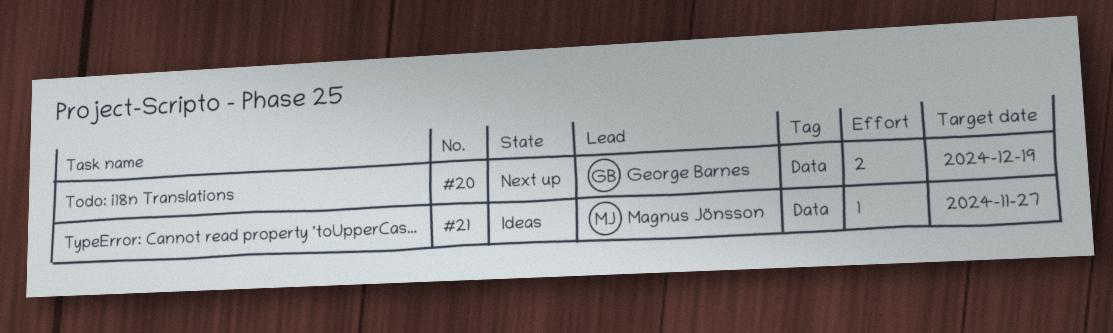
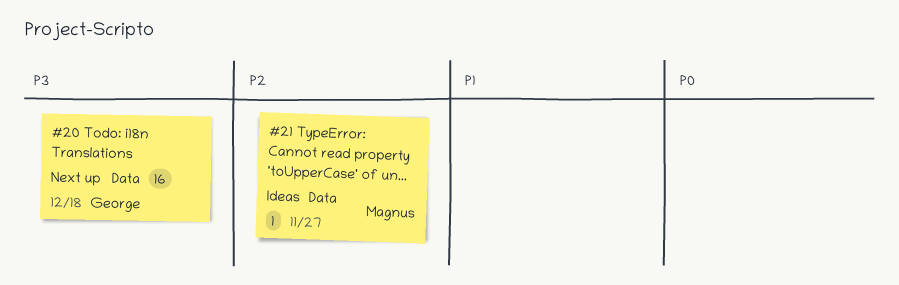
#20, estimate: 2 -> 16
#20, due: Dec 19 -> Dec 18

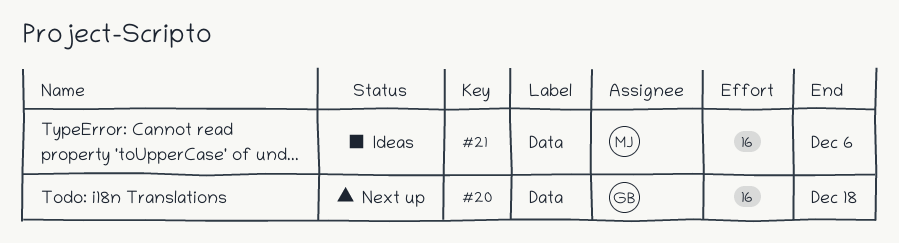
#21, estimate: 1 -> 16
#21, due: Nov 27 -> Dec 6

